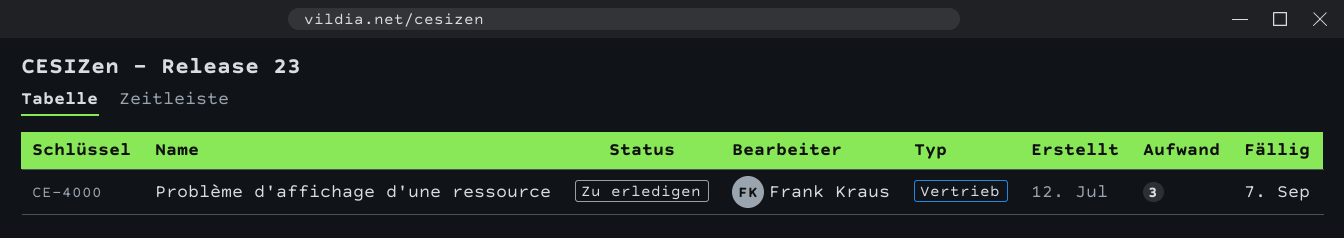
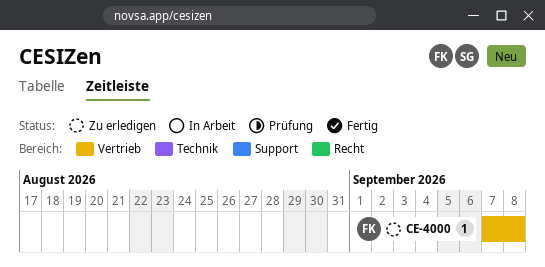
CE-4000, estimate: 3 -> 1
CE-4000, due: Sep 7 -> Sep 8

